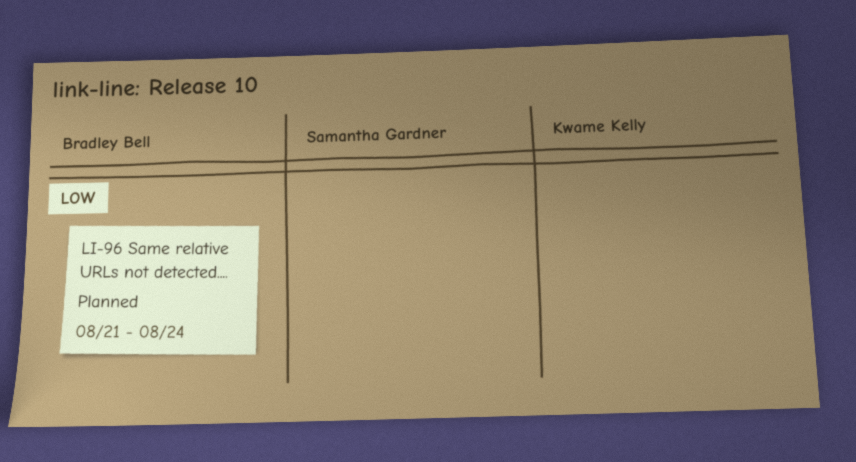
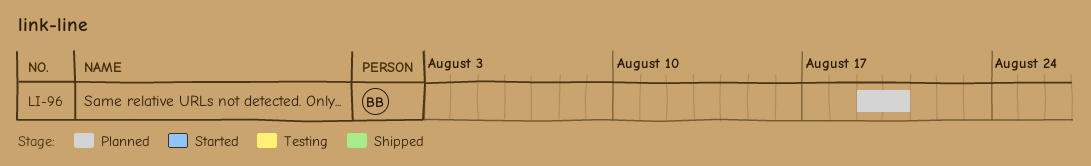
LI-96, start: Aug 21 -> Aug 19
LI-96, due: Aug 24 -> Aug 20

